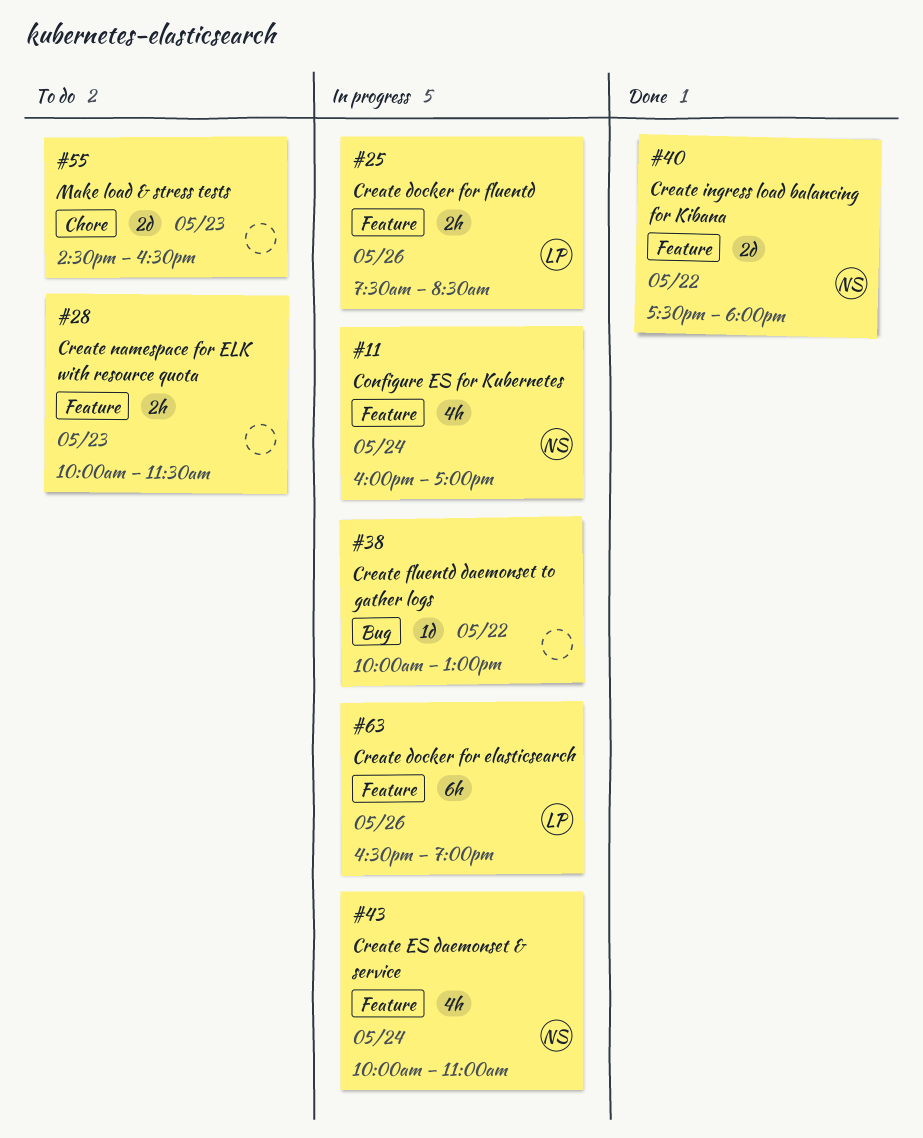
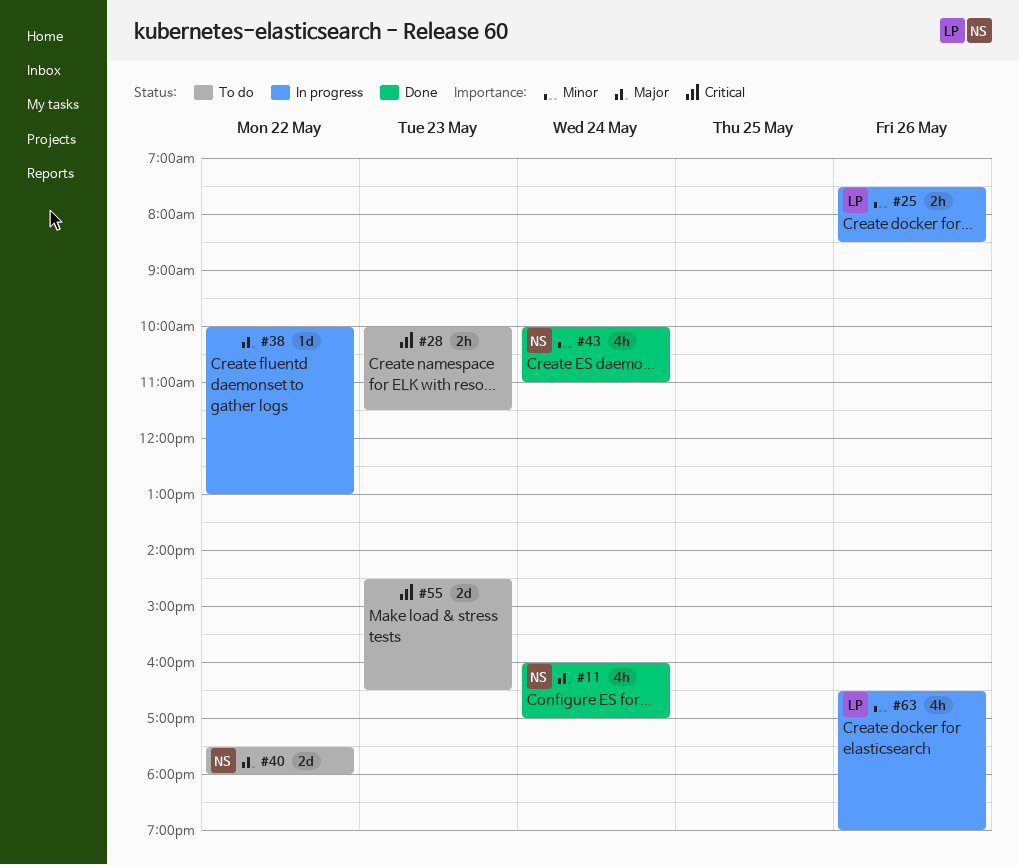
#11, status: In progress -> Done
#40, status: Done -> To do
#43, status: In progress -> Done
#63, estimate: 6h -> 4h

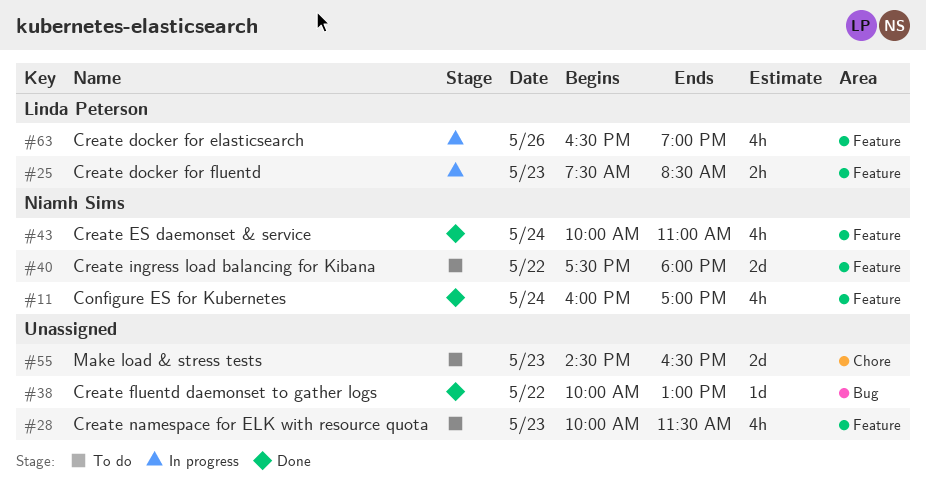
#25, day: May 26 -> May 23
#28, estimate: 2h -> 4h
#38, status: In progress -> Done

